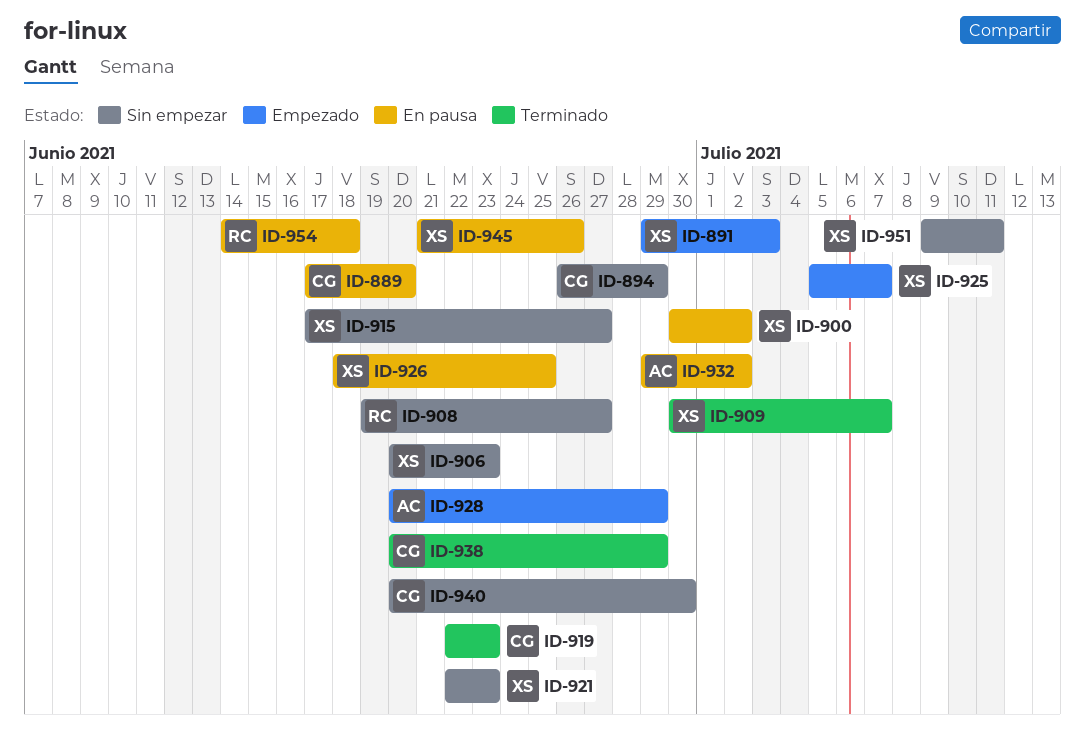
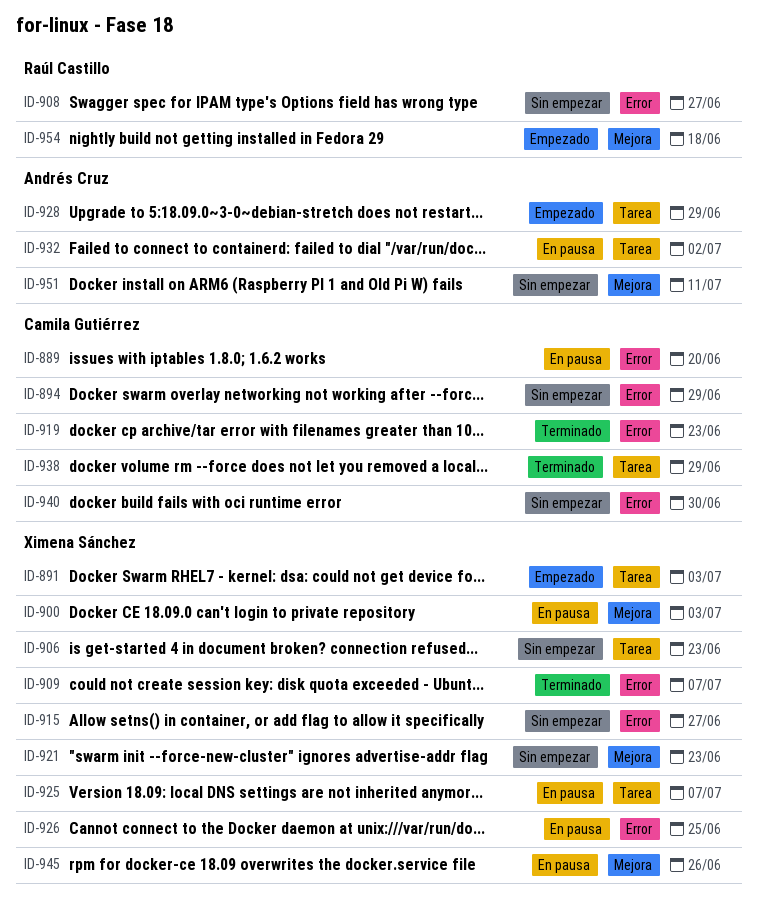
ID-900, due: Jul 2 -> Jul 3
ID-925, status: Empezado -> En pausa
ID-951, owner: Ximena Sánchez -> Andrés Cruz
ID-954, status: En pausa -> Empezado

